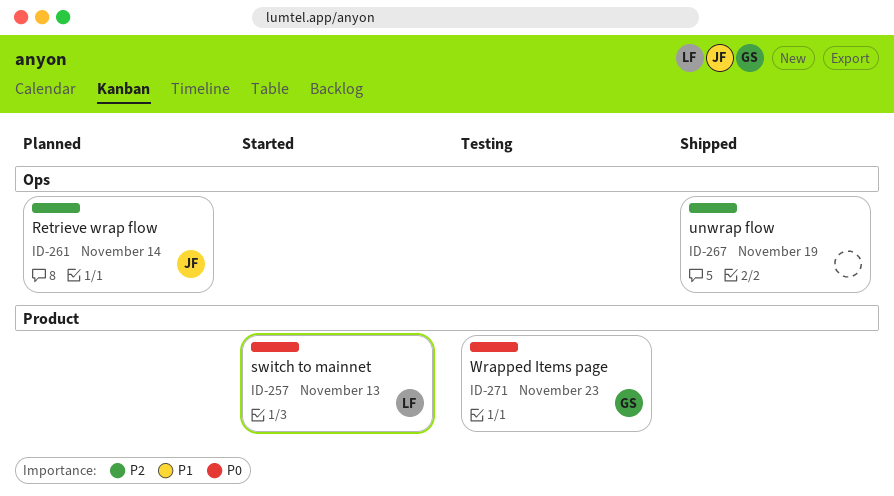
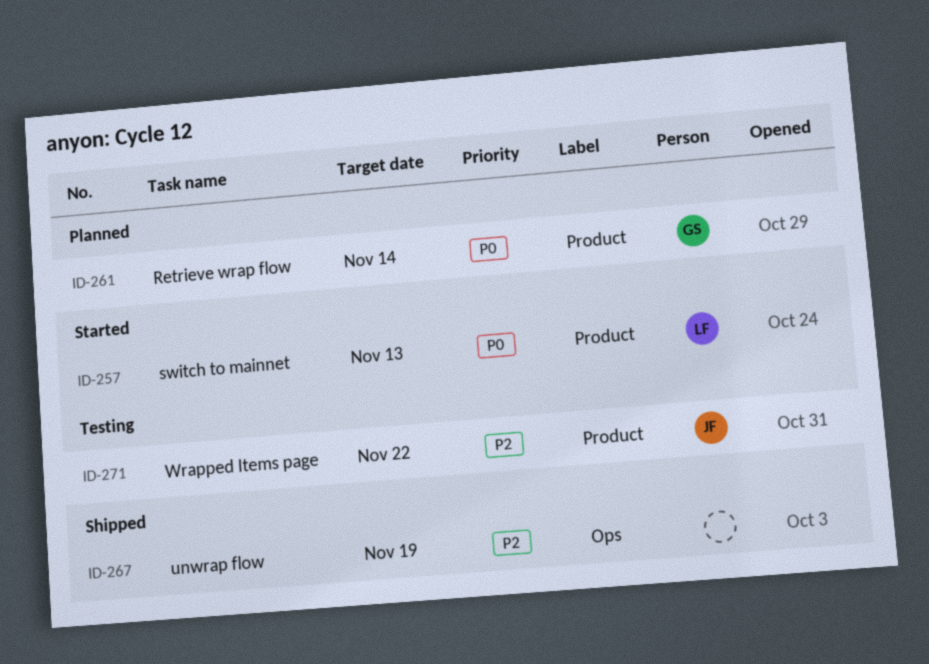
ID-261, owner: JF -> GS
ID-261, priority: P2 -> P0
ID-261, label: Ops -> Product
ID-271, owner: GS -> JF
ID-271, priority: P0 -> P2
ID-271, due: Nov 23 -> Nov 22

